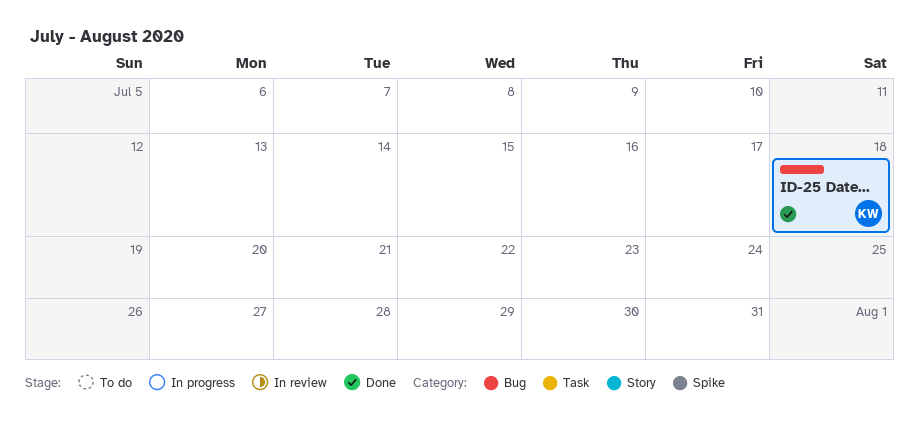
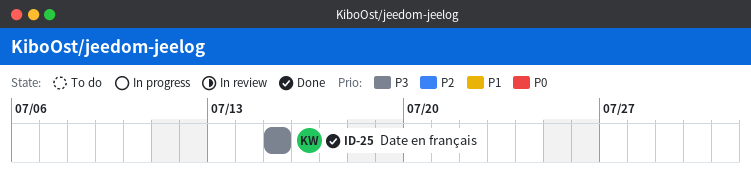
ID-25, due: Jul 18 -> Jul 15

